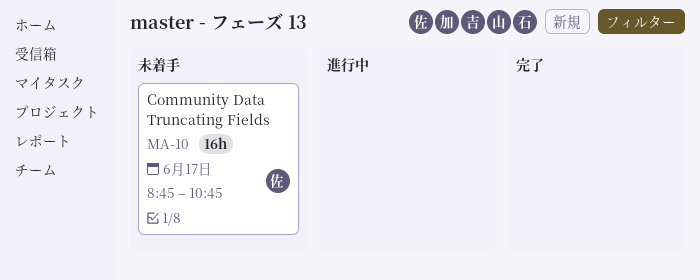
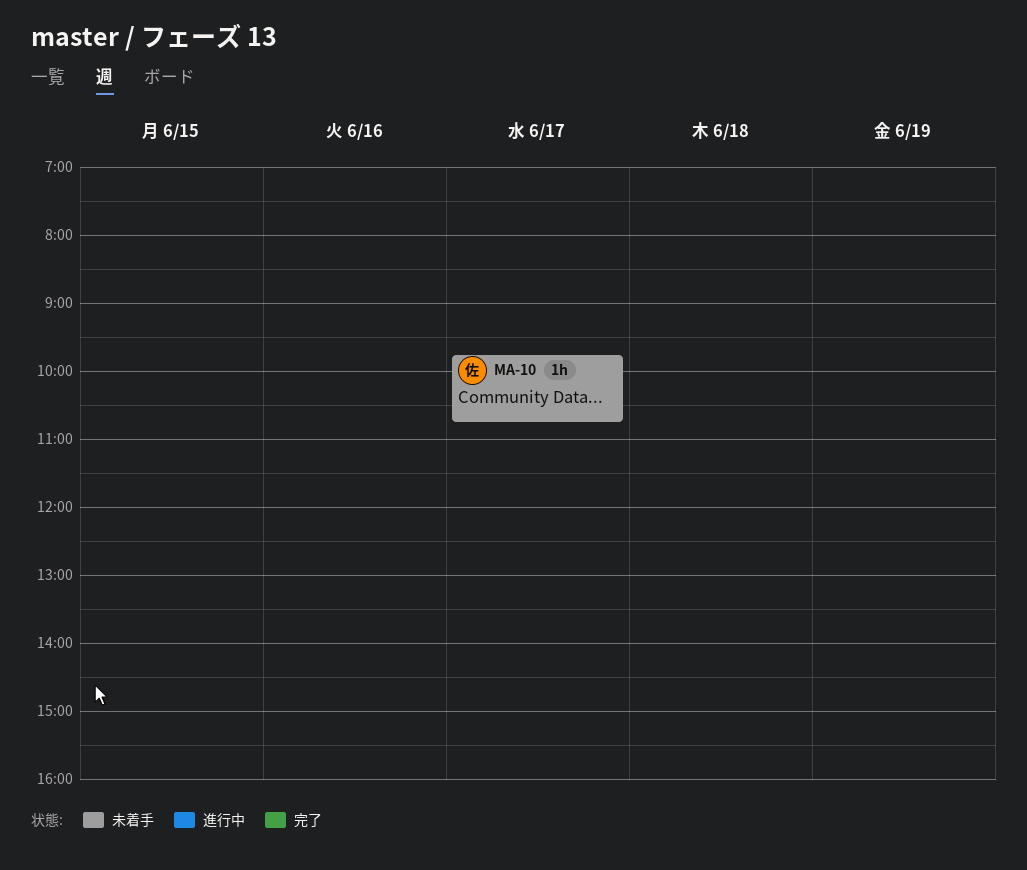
MA-10, estimate: 16h -> 1h
MA-10, begins: 08:45 -> 09:45

